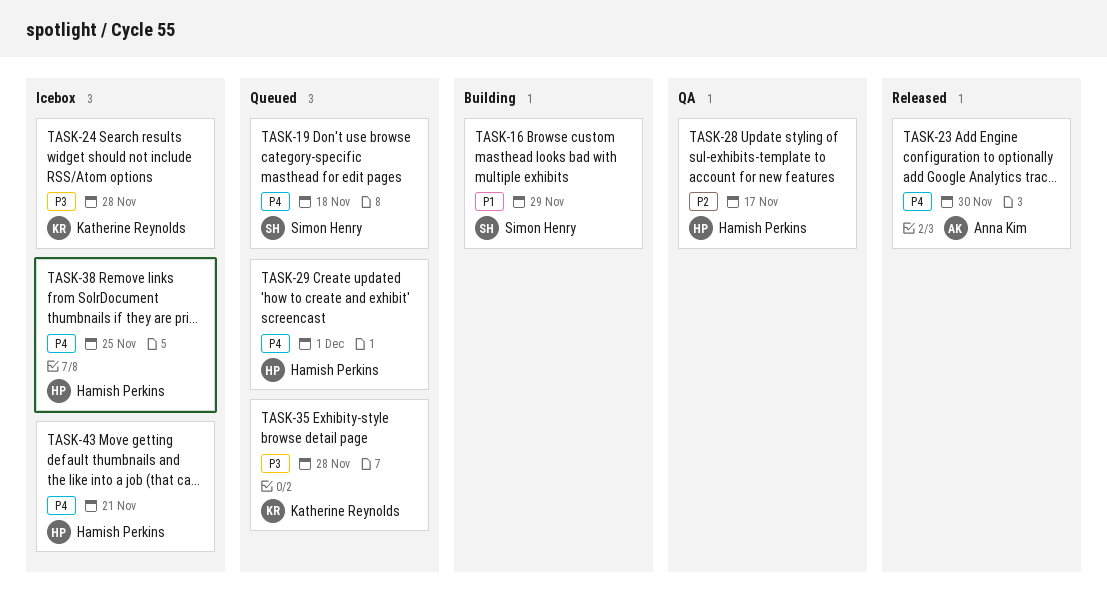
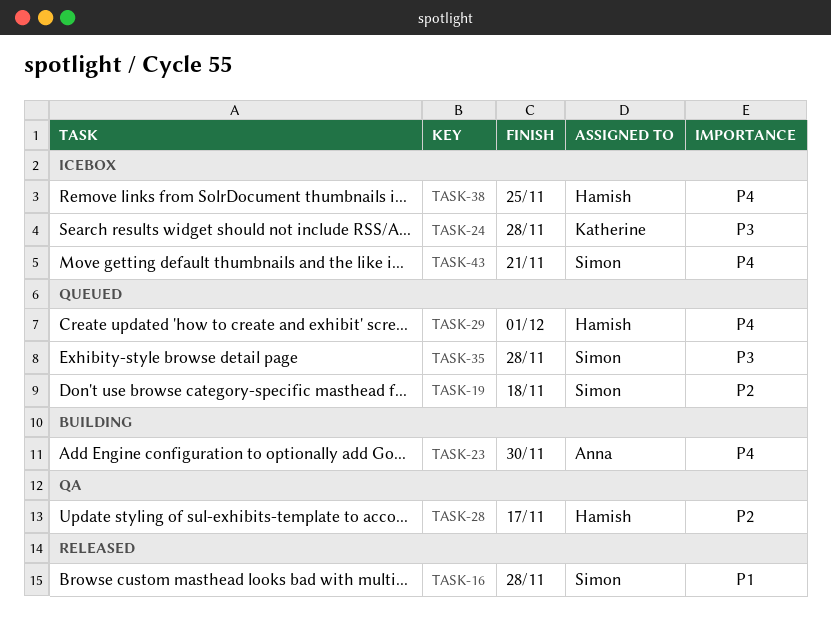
TASK-16, status: Building -> Released
TASK-16, due: Nov 29 -> Nov 28
TASK-19, priority: P4 -> P2
TASK-23, status: Released -> Building
TASK-35, owner: Katherine Reynolds -> Simon Henry
TASK-43, owner: Hamish Perkins -> Simon Henry

